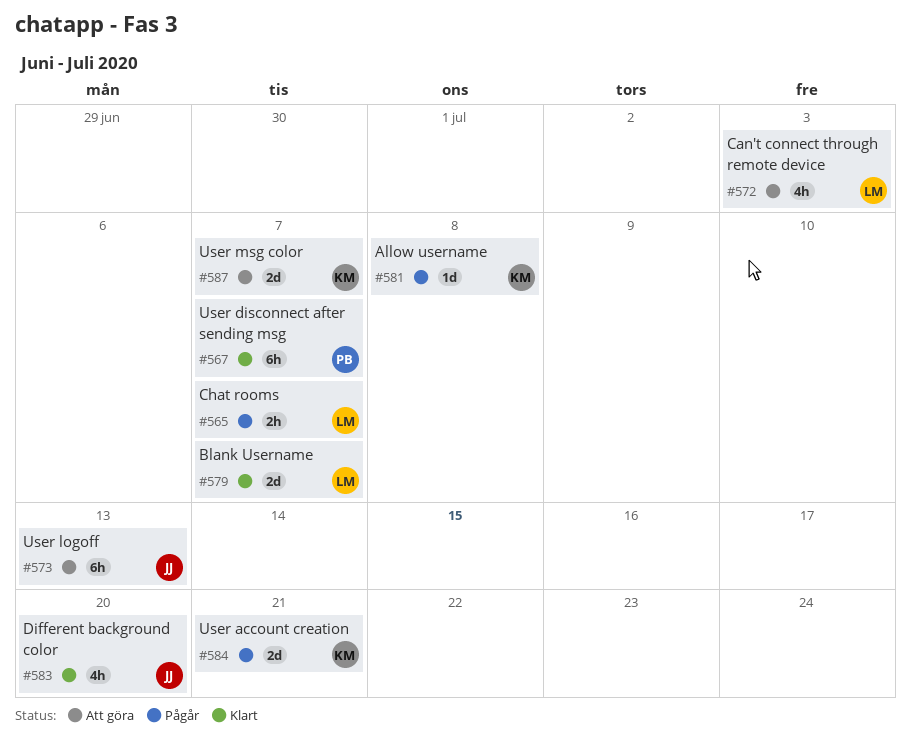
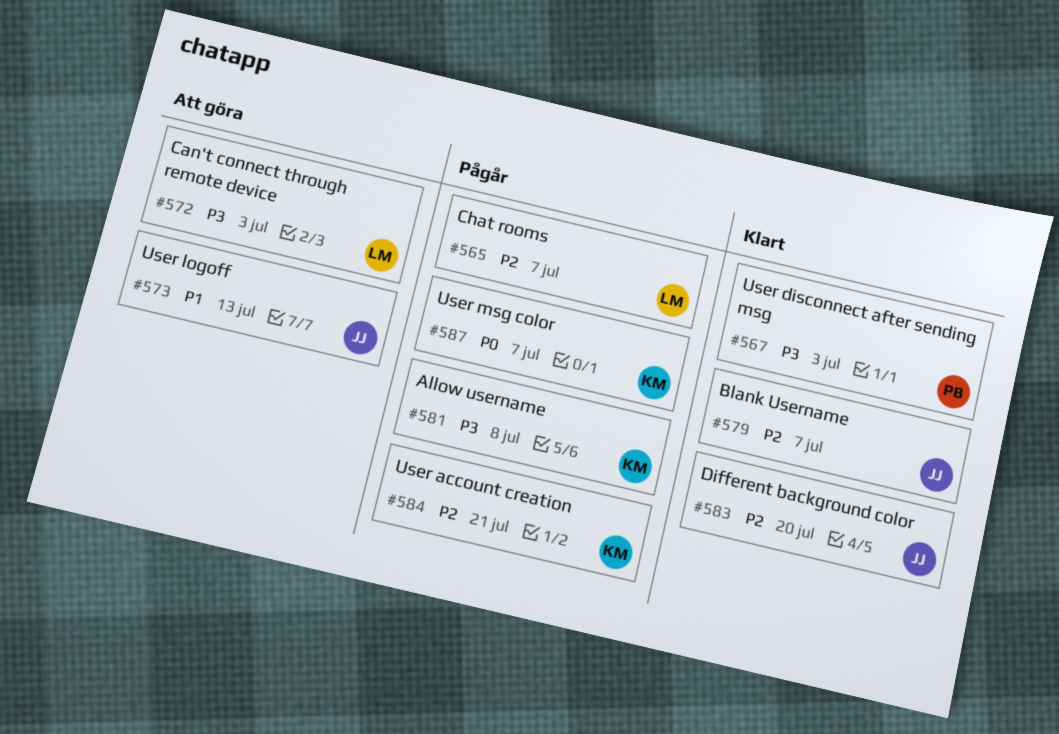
#567, due: Jul 7 -> Jul 3
#579, owner: LM -> JJ
#587, status: Att göra -> Pågår

